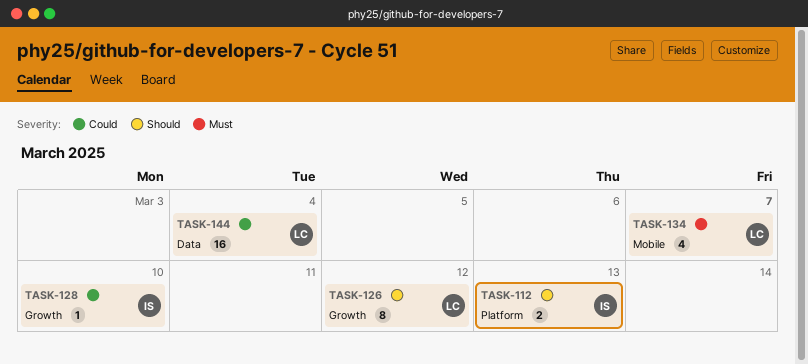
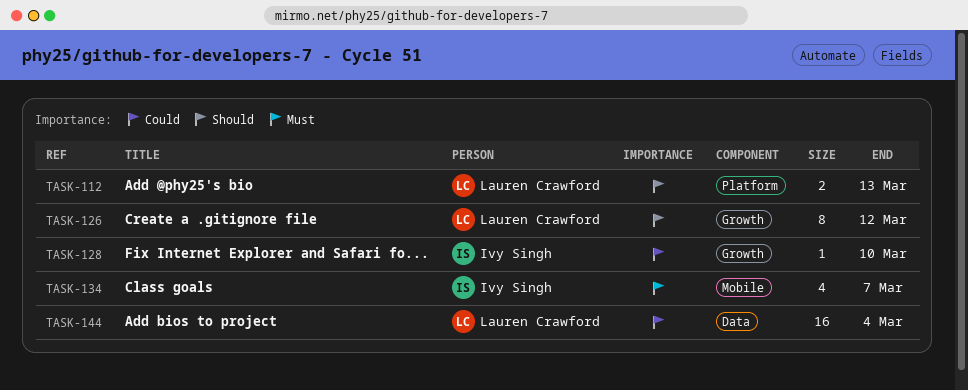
TASK-112, owner: Ivy Singh -> Lauren Crawford
TASK-134, owner: Lauren Crawford -> Ivy Singh

